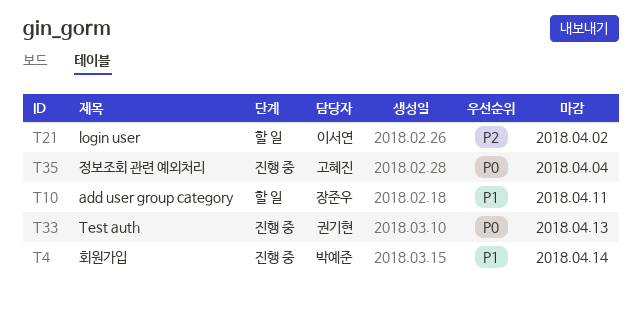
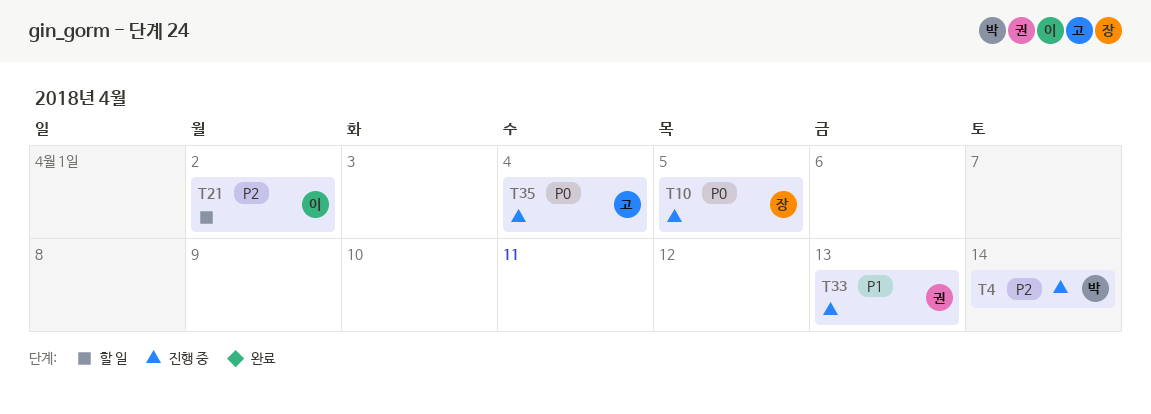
T4, priority: P1 -> P2
T10, status: 할 일 -> 진행 중
T10, priority: P1 -> P0
T10, due: Apr 11 -> Apr 5
T33, priority: P0 -> P1

